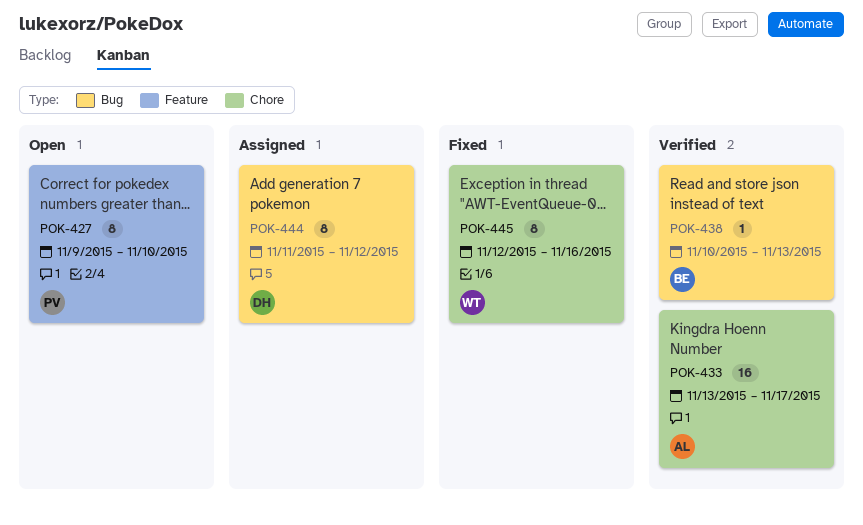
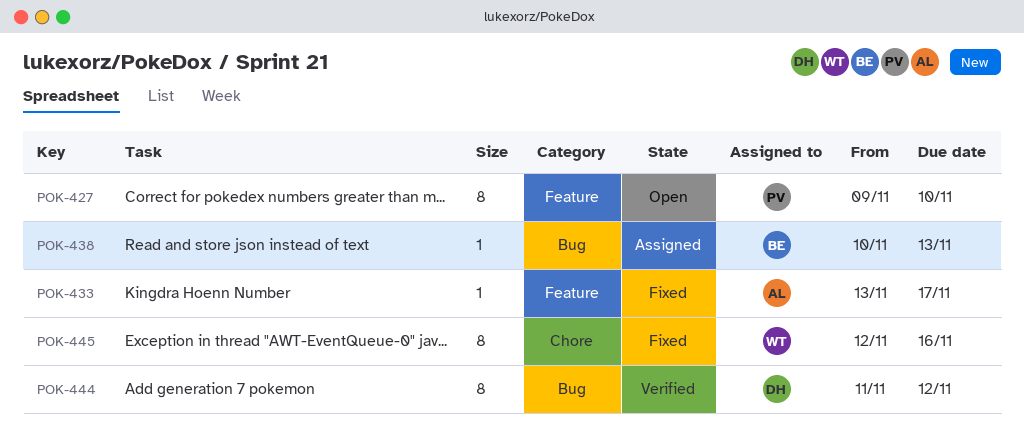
POK-433, status: Verified -> Fixed
POK-433, label: Chore -> Feature
POK-433, estimate: 16 -> 1
POK-438, status: Verified -> Assigned
POK-444, status: Assigned -> Verified

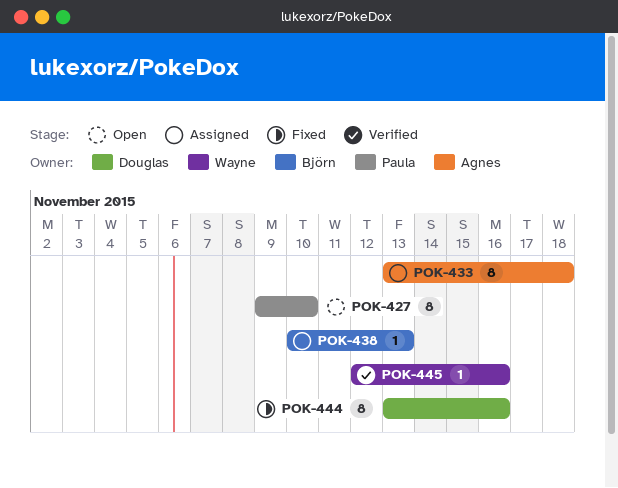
POK-433, status: Fixed -> Assigned
POK-433, estimate: 1 -> 8
POK-433, due: Nov 17 -> Nov 18
POK-444, status: Verified -> Fixed
POK-444, start: Nov 11 -> Nov 13
POK-444, due: Nov 12 -> Nov 16
POK-445, status: Fixed -> Verified
POK-445, estimate: 8 -> 1

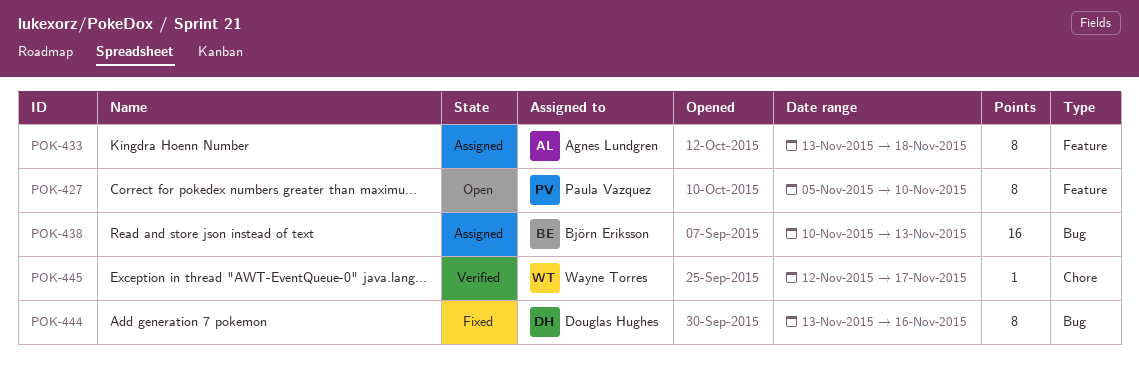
POK-427, start: Nov 9 -> Nov 5
POK-438, estimate: 1 -> 16
POK-445, due: Nov 16 -> Nov 17

